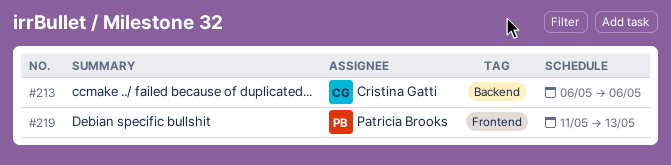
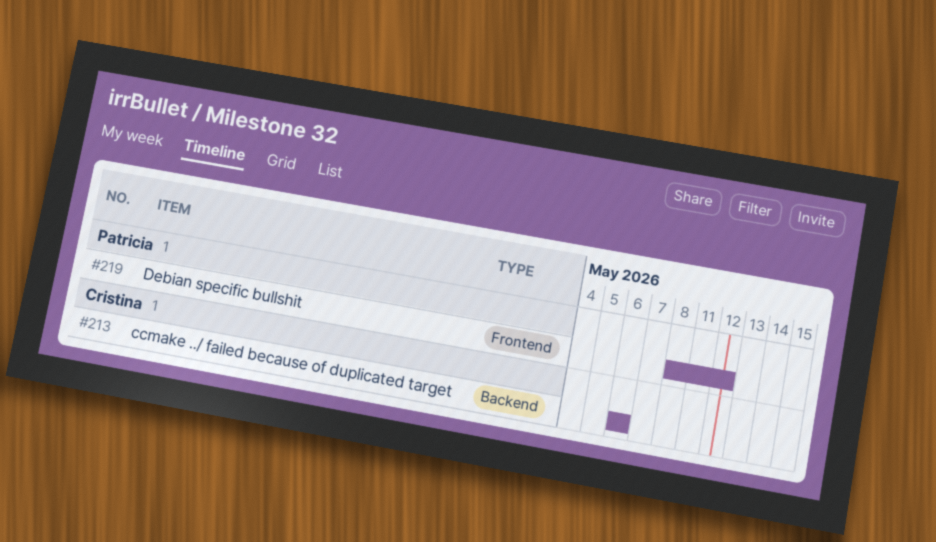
#219, start: May 11 -> May 8
#219, due: May 13 -> May 12

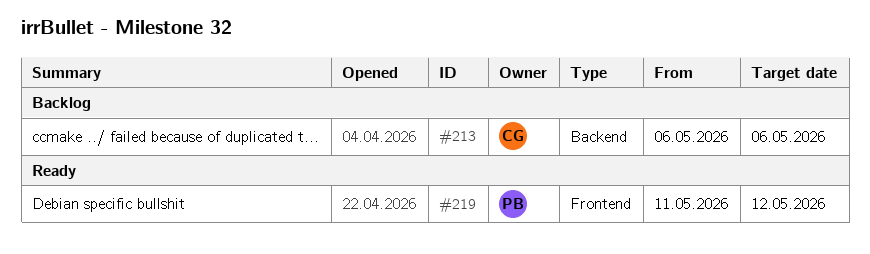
#219, start: May 8 -> May 11

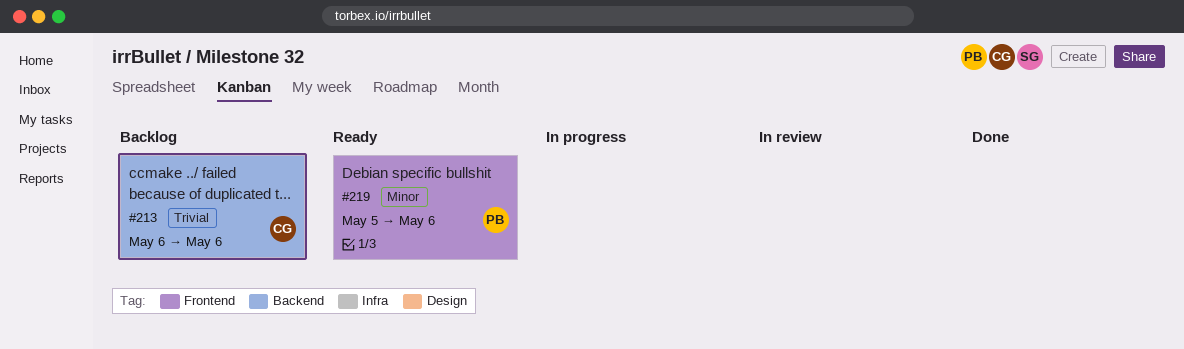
#219, start: May 11 -> May 5
#219, due: May 12 -> May 6

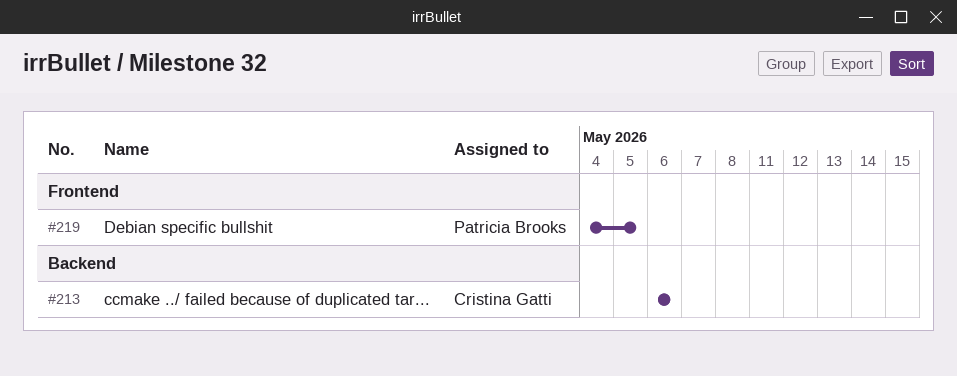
#219, start: May 5 -> May 4
#219, due: May 6 -> May 5

